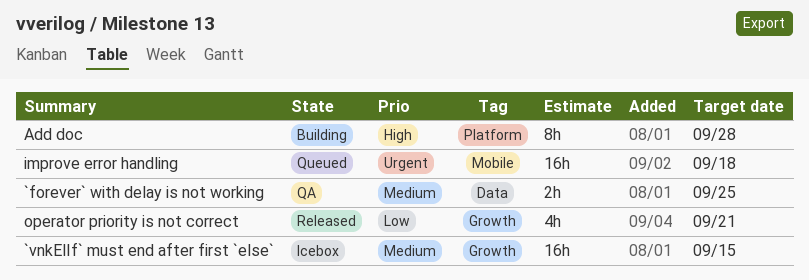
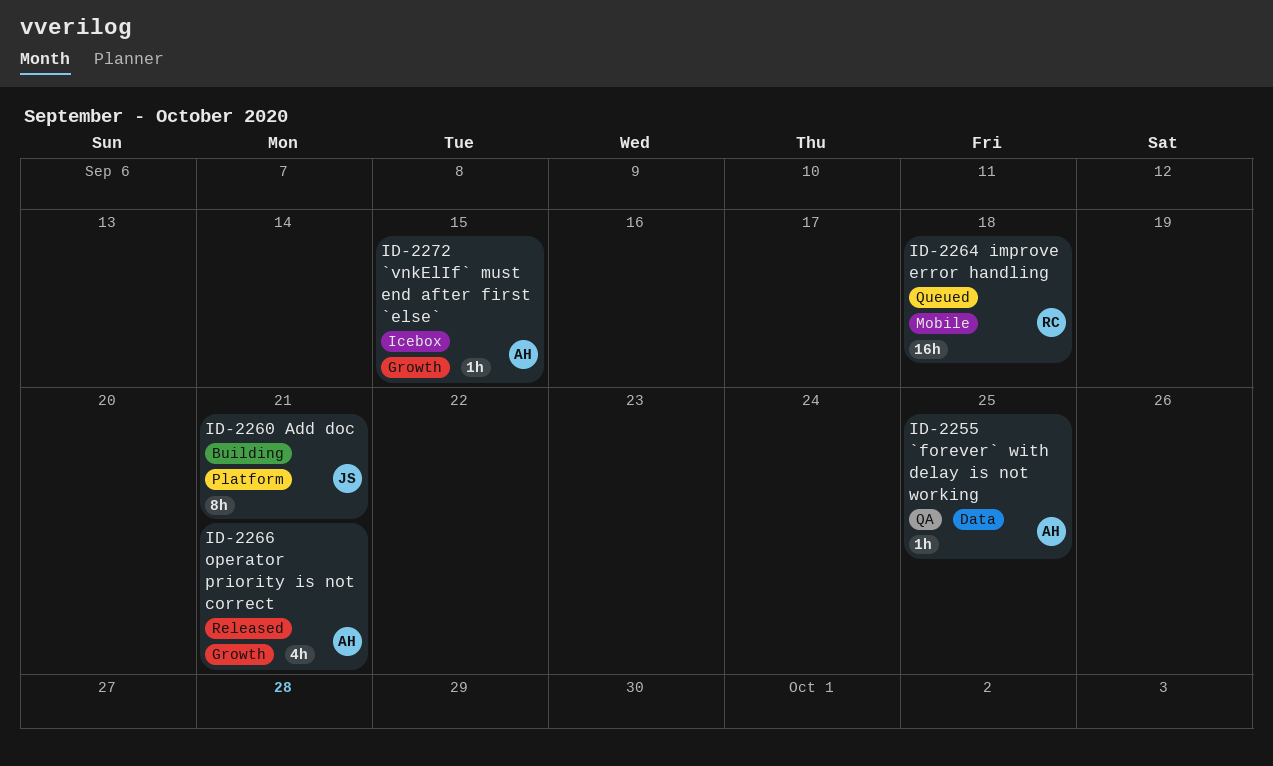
`forever` with delay is not working, estimate: 2h -> 1h
`vnkElIf` must end after first `else`, estimate: 16h -> 1h
Add doc, due: Sep 28 -> Sep 21

